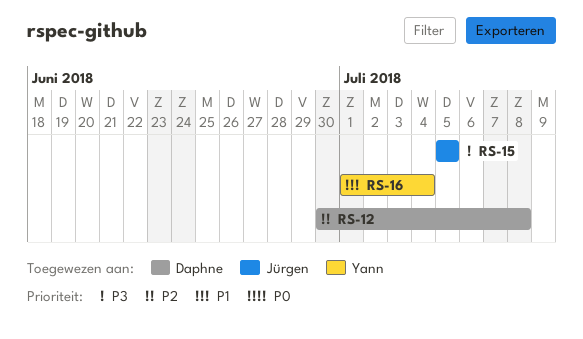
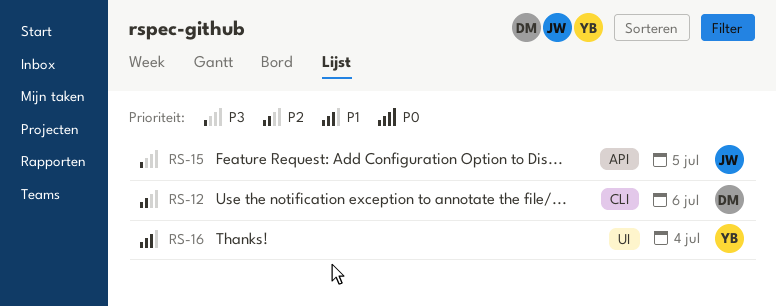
RS-12, due: Jul 8 -> Jul 6

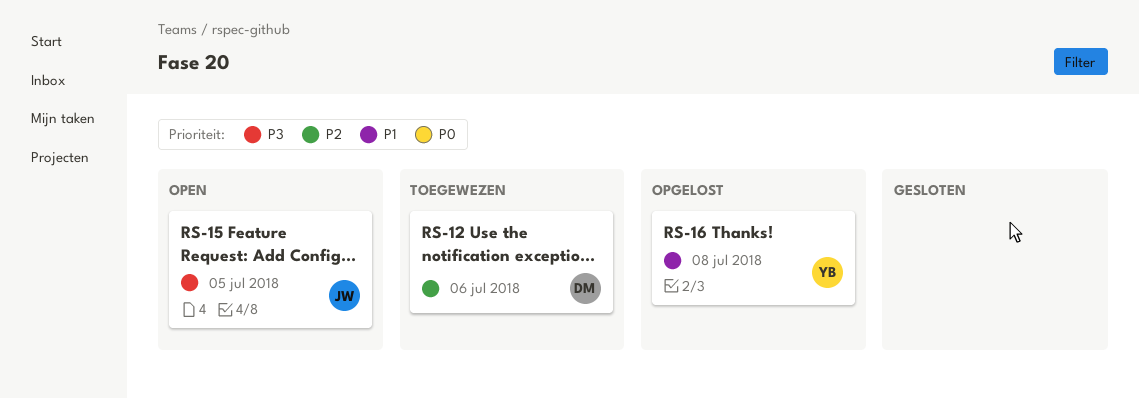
RS-16, due: Jul 4 -> Jul 8

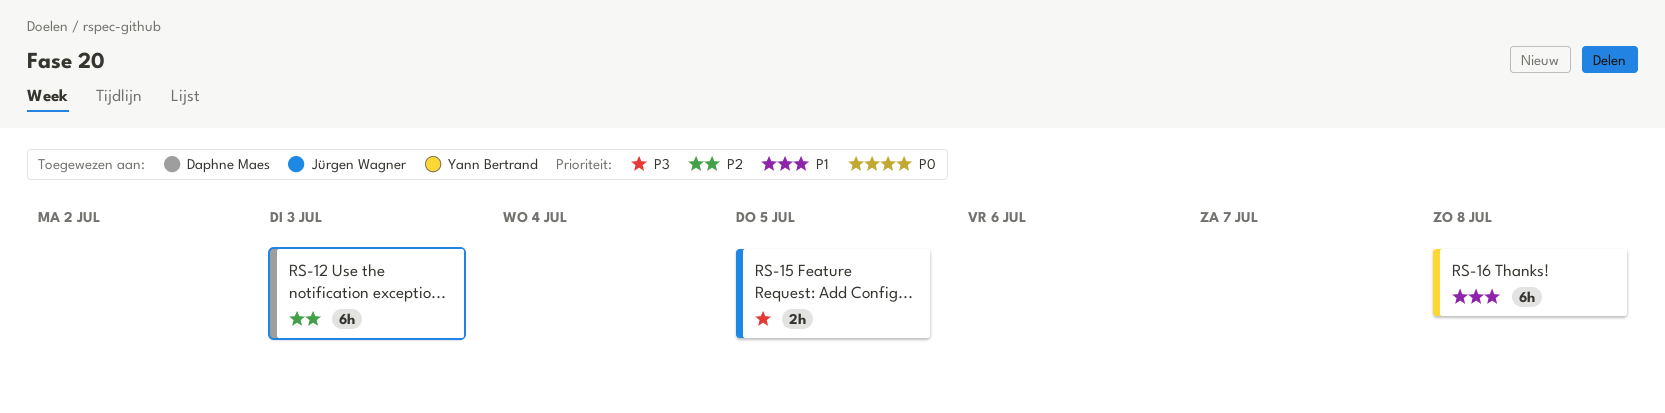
RS-12, due: Jul 6 -> Jul 3

